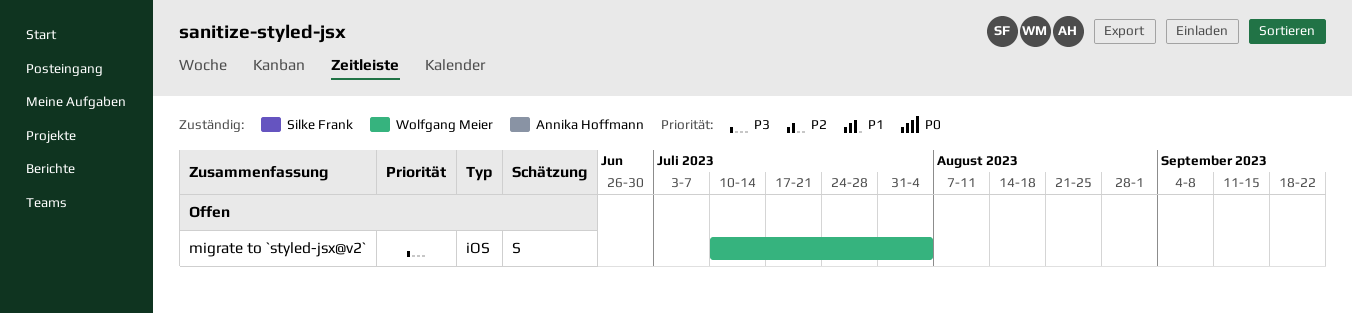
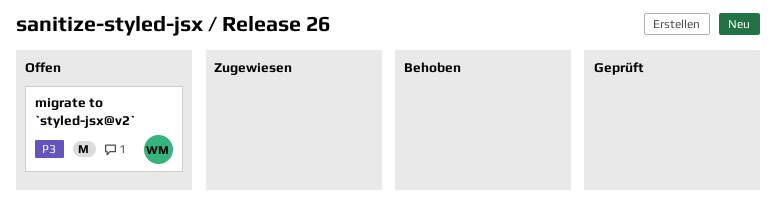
migrate to `styled-jsx@v2`, estimate: S -> M

